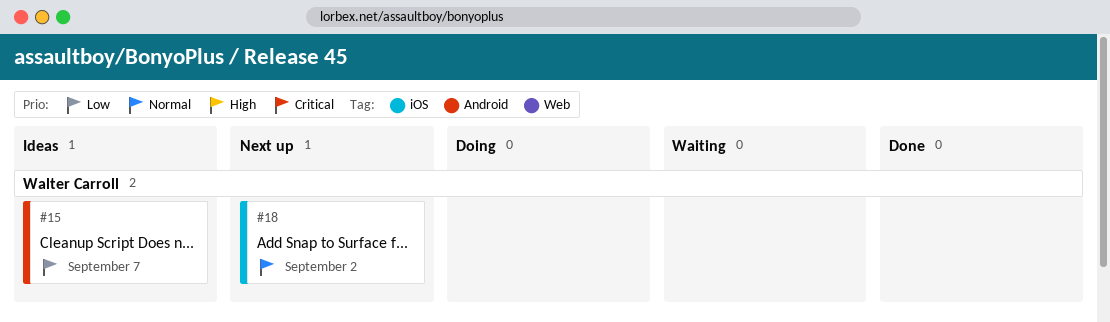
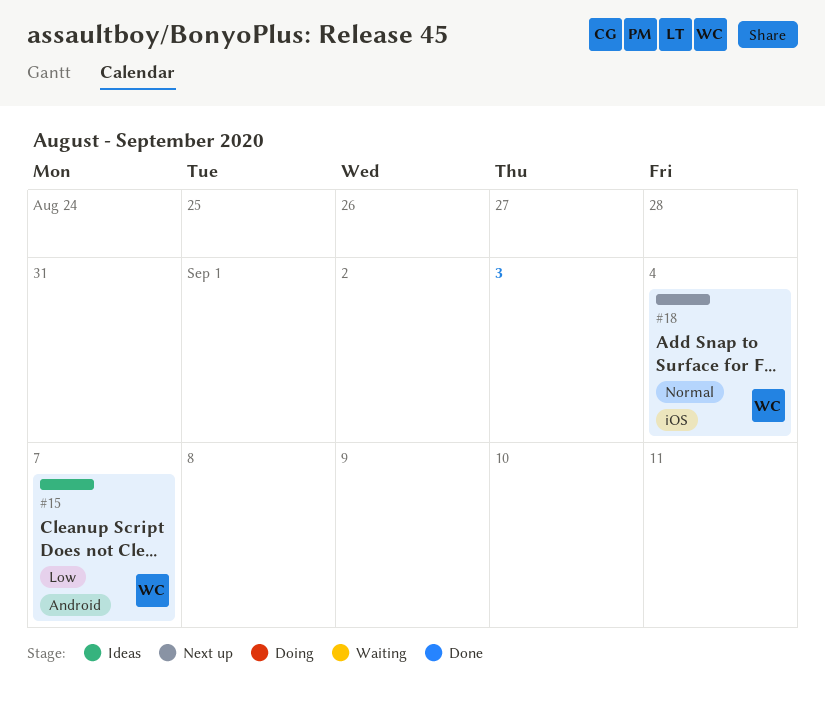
#18, due: Sep 2 -> Sep 4

